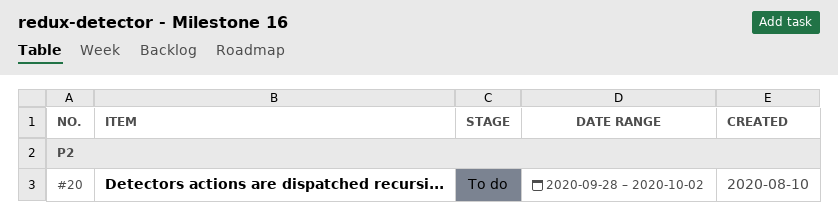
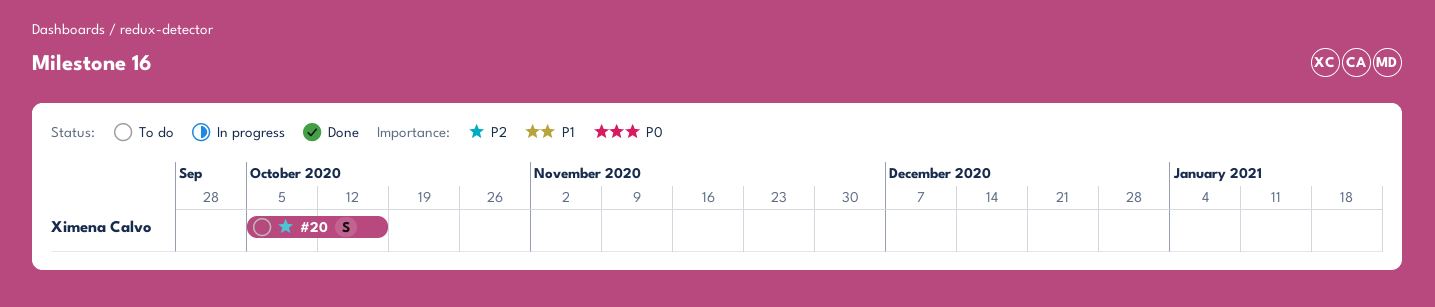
#20, start: Sep 28 -> Oct 5
#20, due: Oct 2 -> Oct 16

